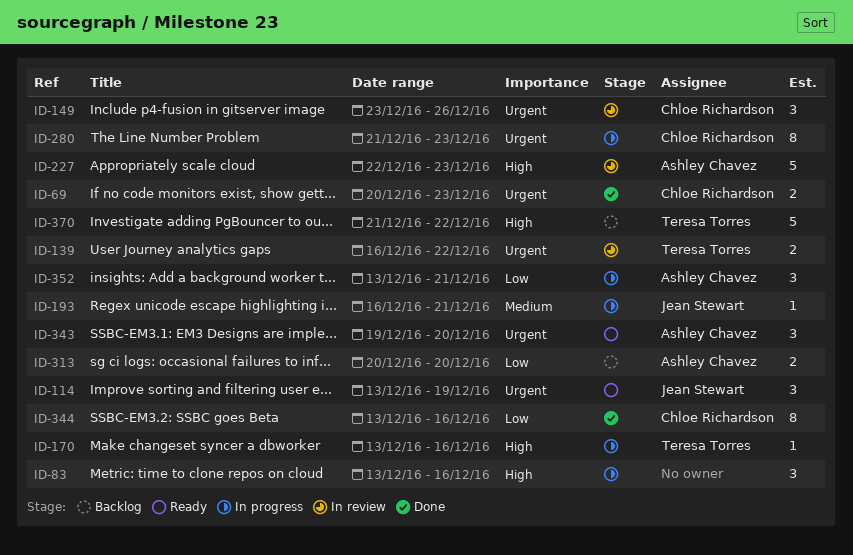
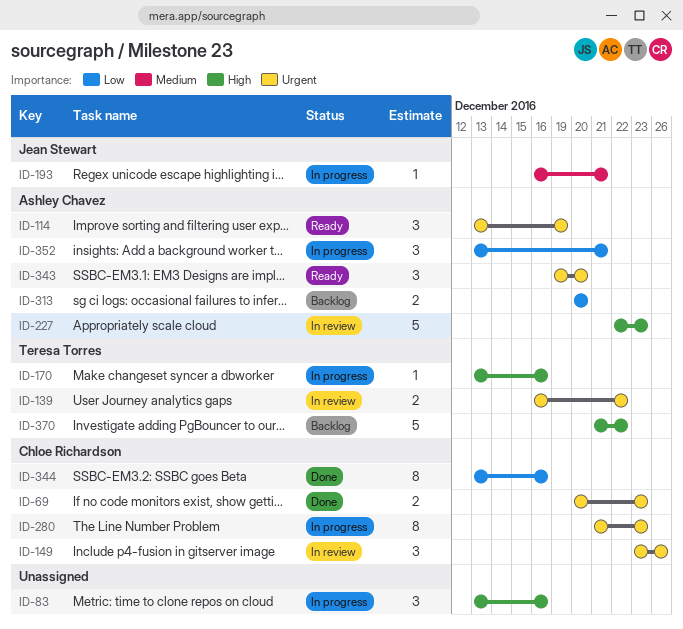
ID-114, owner: Jean Stewart -> Ashley Chavez

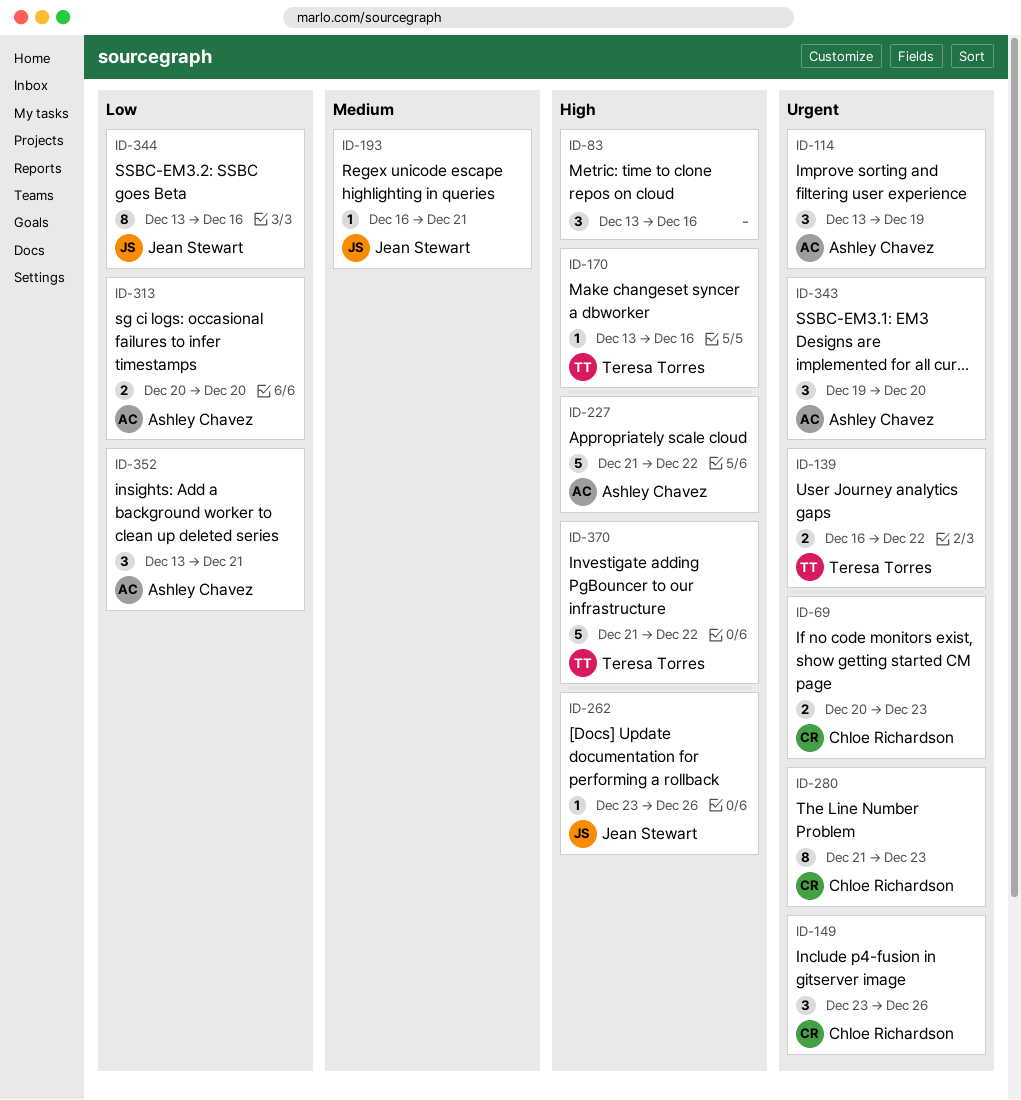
ID-227, start: Dec 22 -> Dec 21
ID-227, due: Dec 23 -> Dec 22
ID-262: none -> present
ID-344, owner: Chloe Richardson -> Jean Stewart

